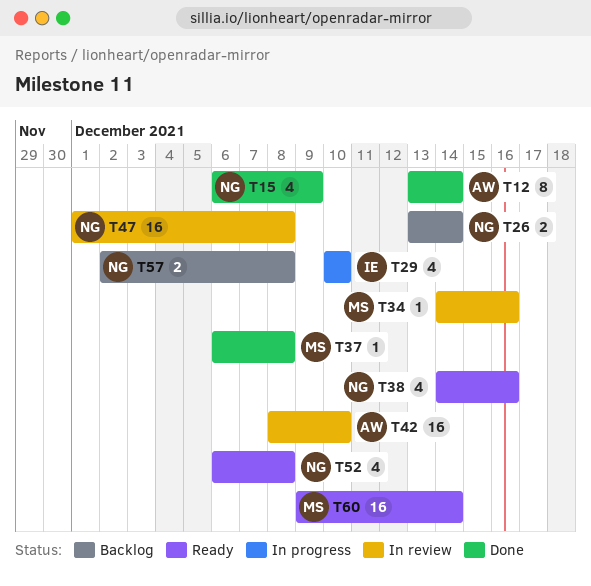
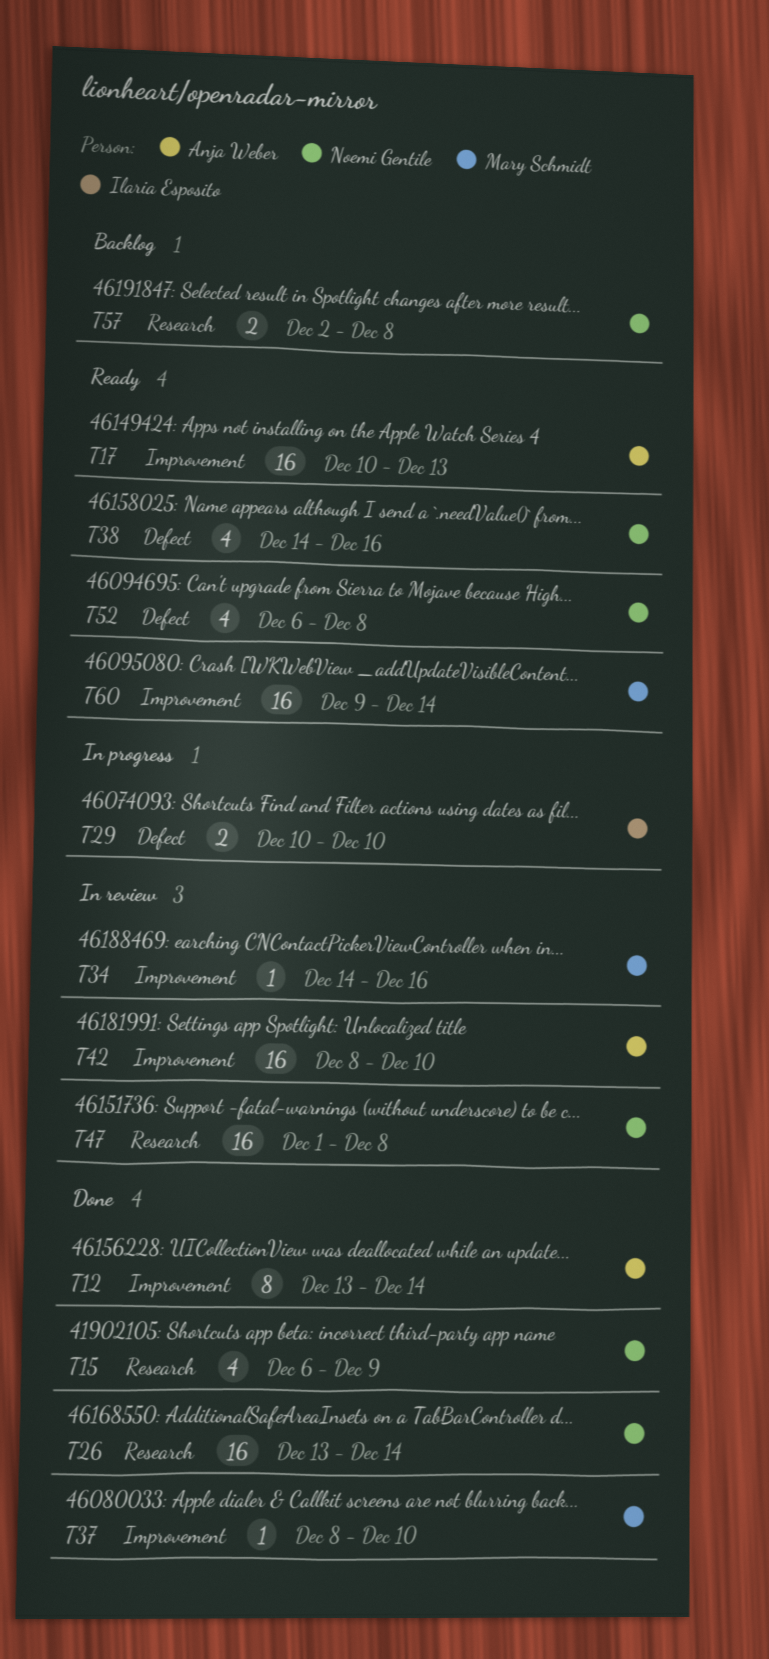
T17: none -> present
T26, status: Backlog -> Done
T26, estimate: 2 -> 16
T29, estimate: 4 -> 2
T37, start: Dec 6 -> Dec 8
T37, due: Dec 8 -> Dec 10

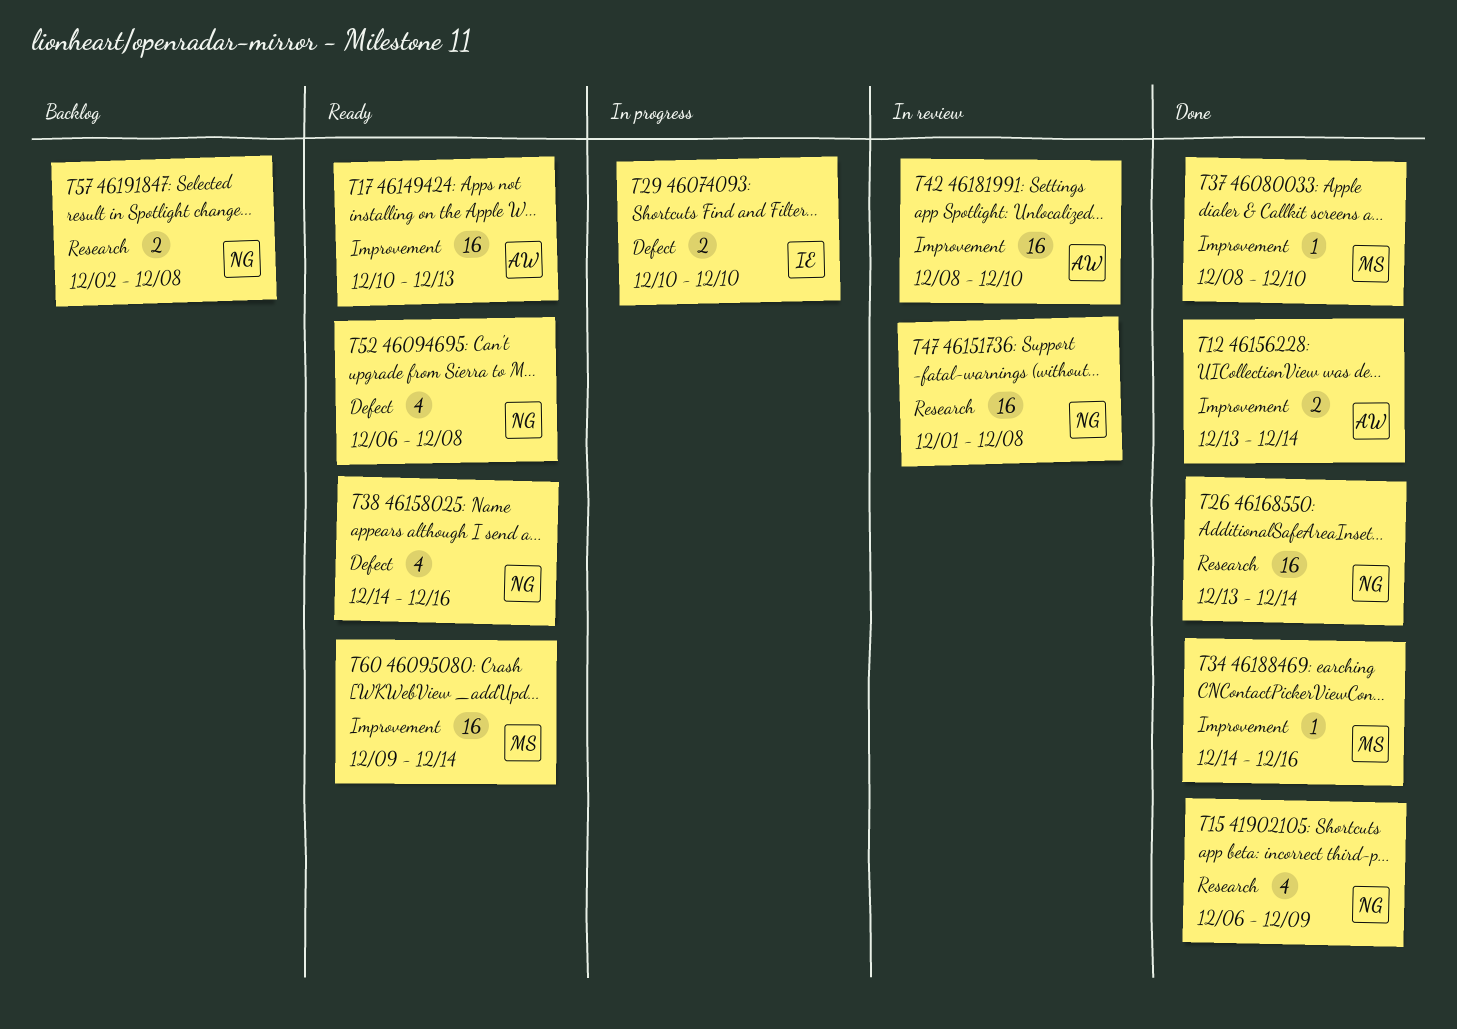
T12, estimate: 8 -> 2
T34, status: In review -> Done

